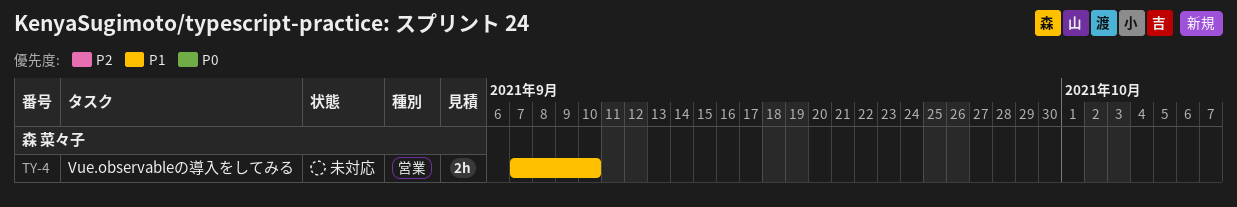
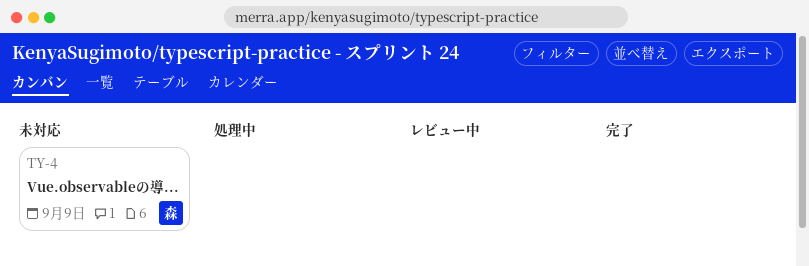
TY-4, due: Sep 10 -> Sep 9

